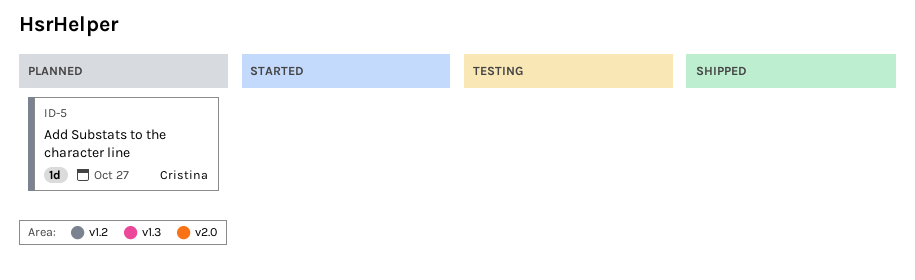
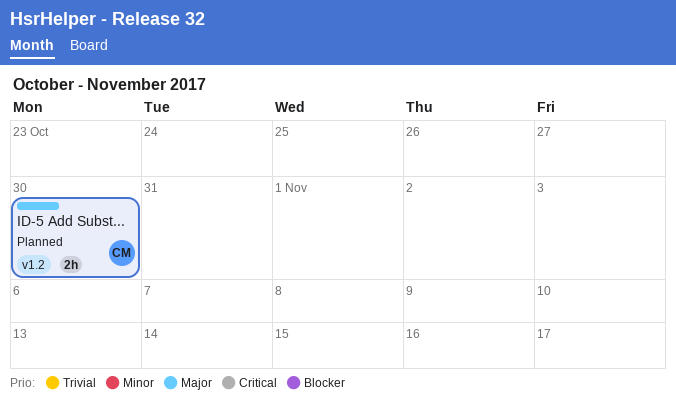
ID-5, estimate: 1d -> 2h
ID-5, due: Oct 27 -> Oct 30

